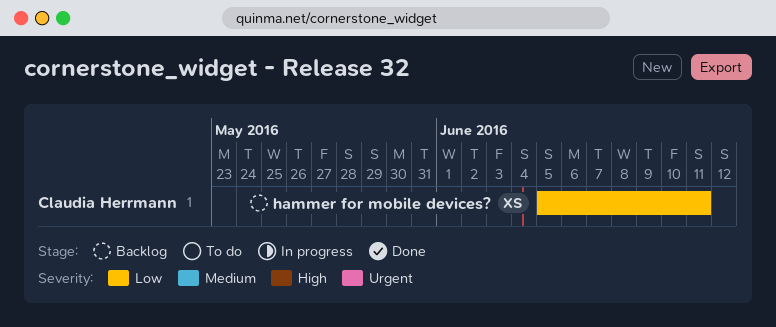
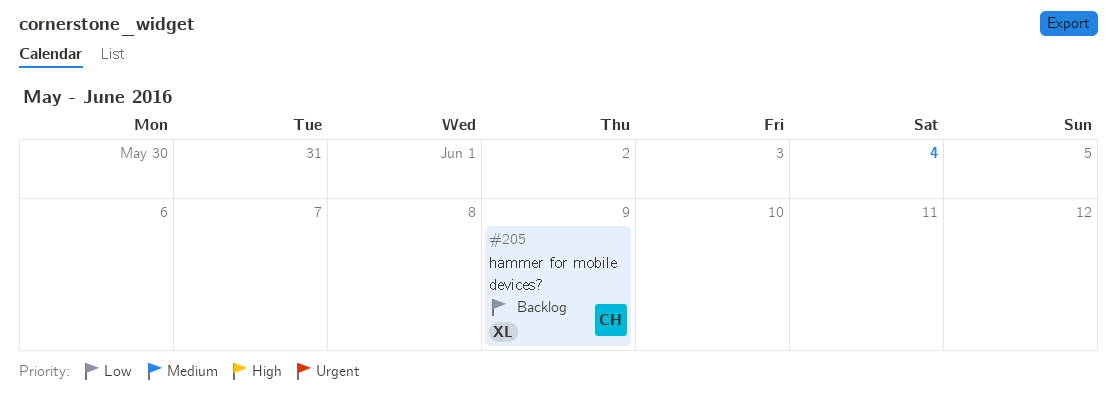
hammer for mobile devices?, estimate: XS -> XL
hammer for mobile devices?, due: Jun 11 -> Jun 9

